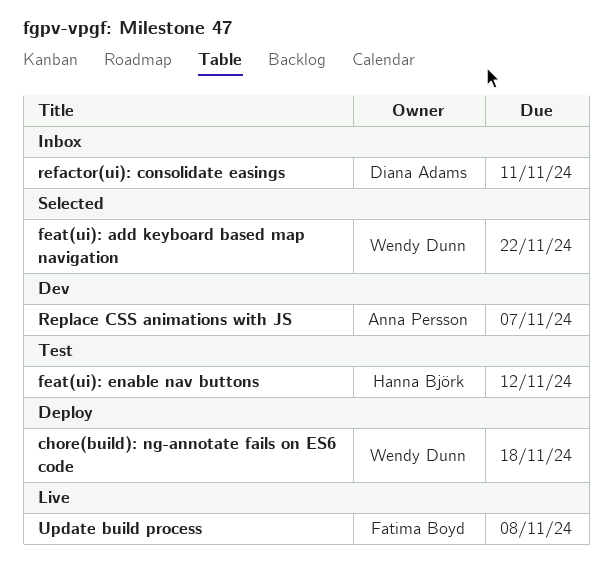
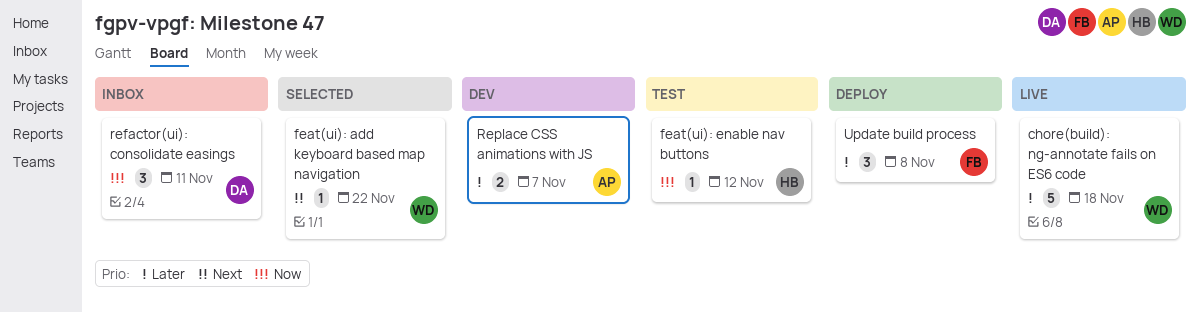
chore(build): ng-annotate fails on ES6 code, status: Deploy -> Live
Update build process, status: Live -> Deploy

